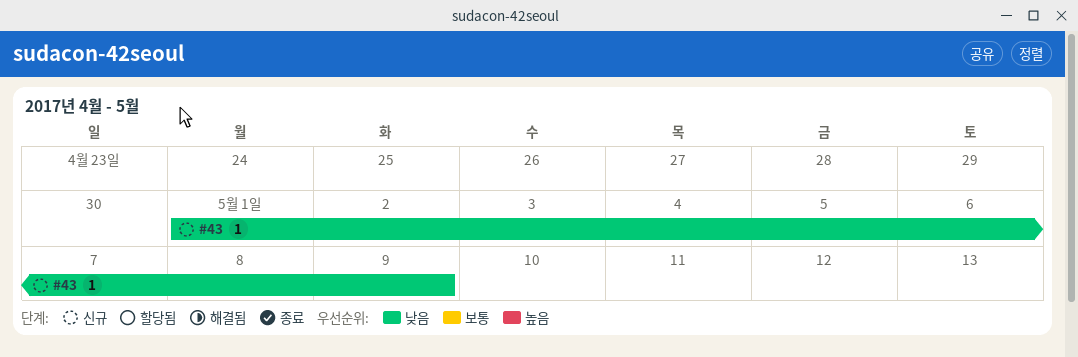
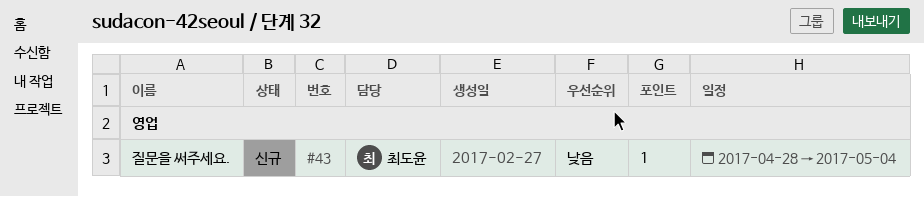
#43, start: May 1 -> Apr 28
#43, due: May 9 -> May 4

